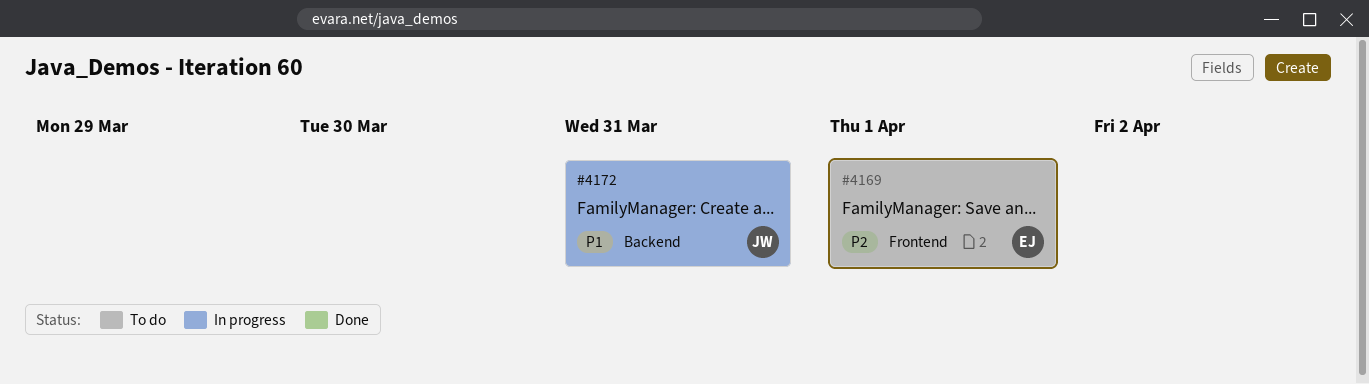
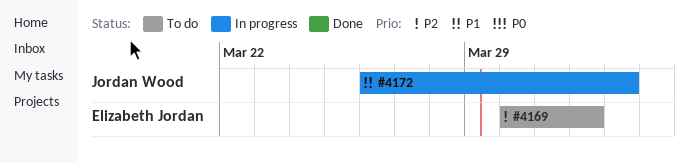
#4172, due: Mar 31 -> Apr 2

